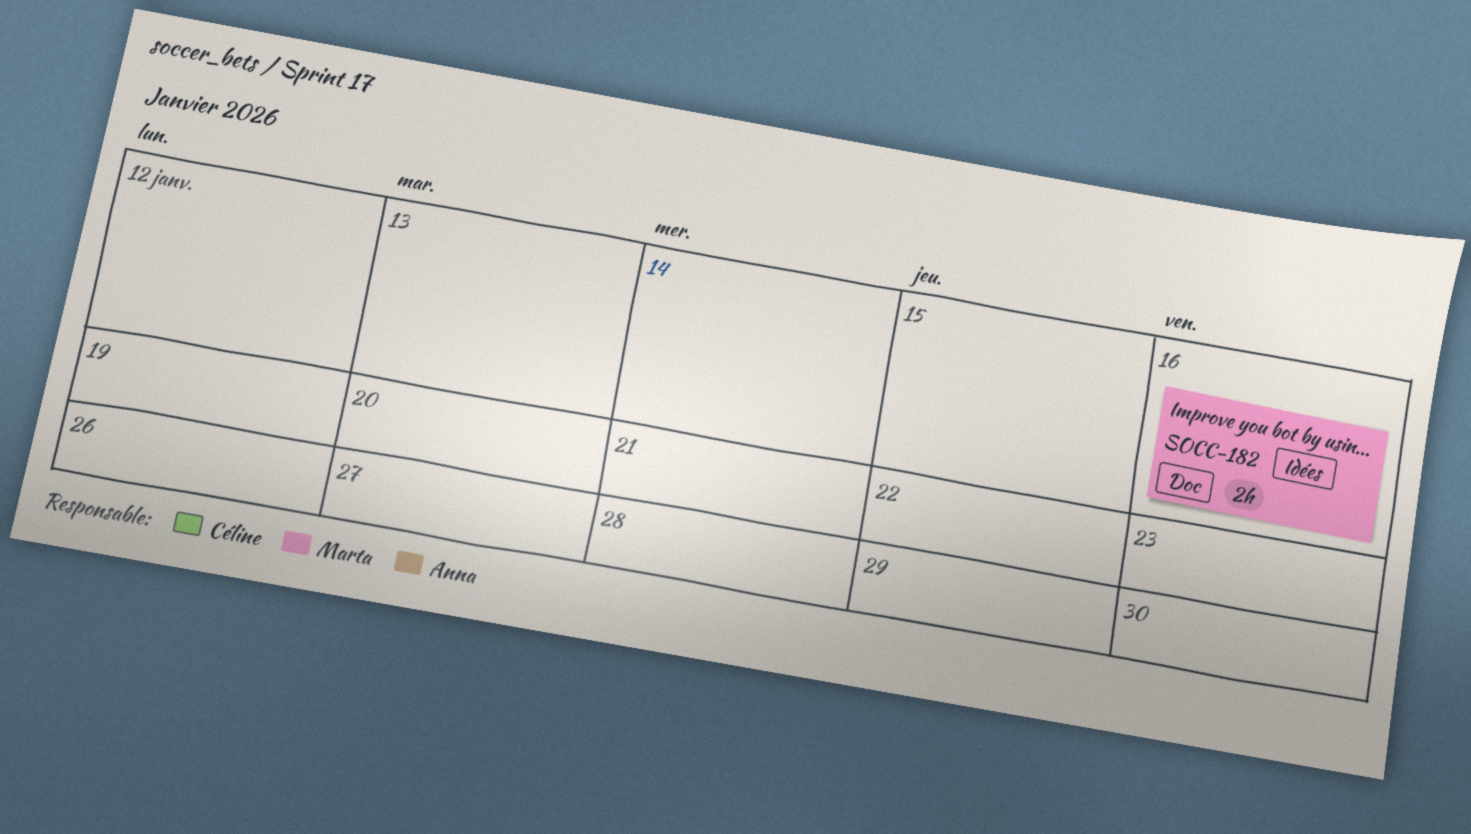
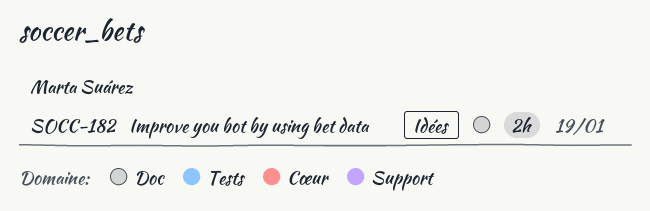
SOCC-182, due: Jan 16 -> Jan 19

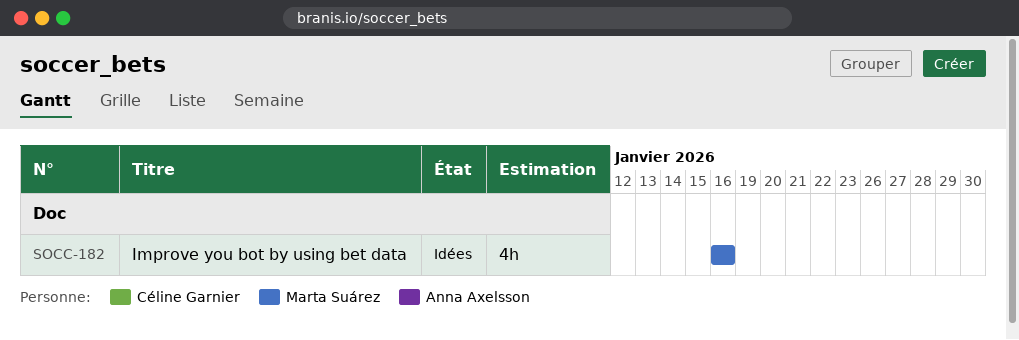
SOCC-182, estimate: 2h -> 4h
SOCC-182, due: Jan 19 -> Jan 16

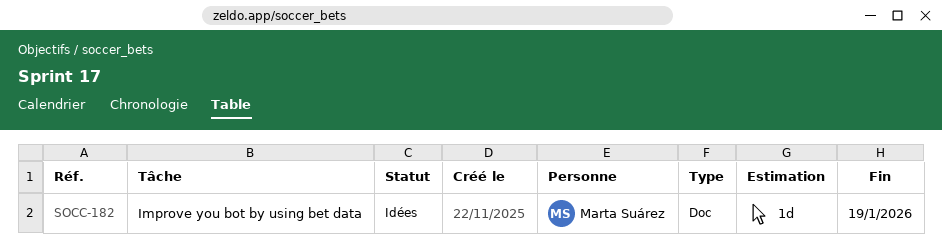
SOCC-182, estimate: 4h -> 1d
SOCC-182, due: Jan 16 -> Jan 19

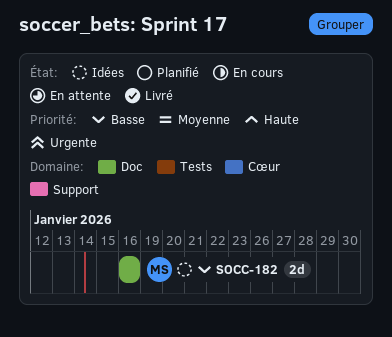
SOCC-182, estimate: 1d -> 2d
SOCC-182, due: Jan 19 -> Jan 16

